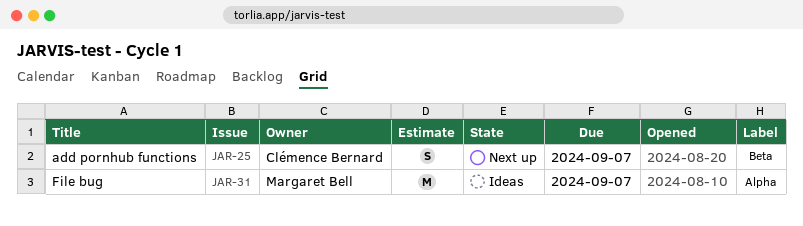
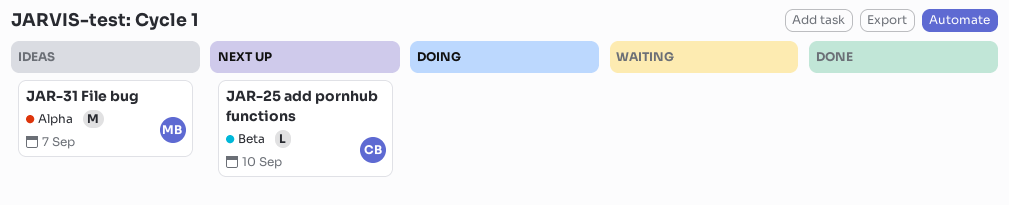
JAR-25, estimate: S -> L
JAR-25, due: Sep 7 -> Sep 10

